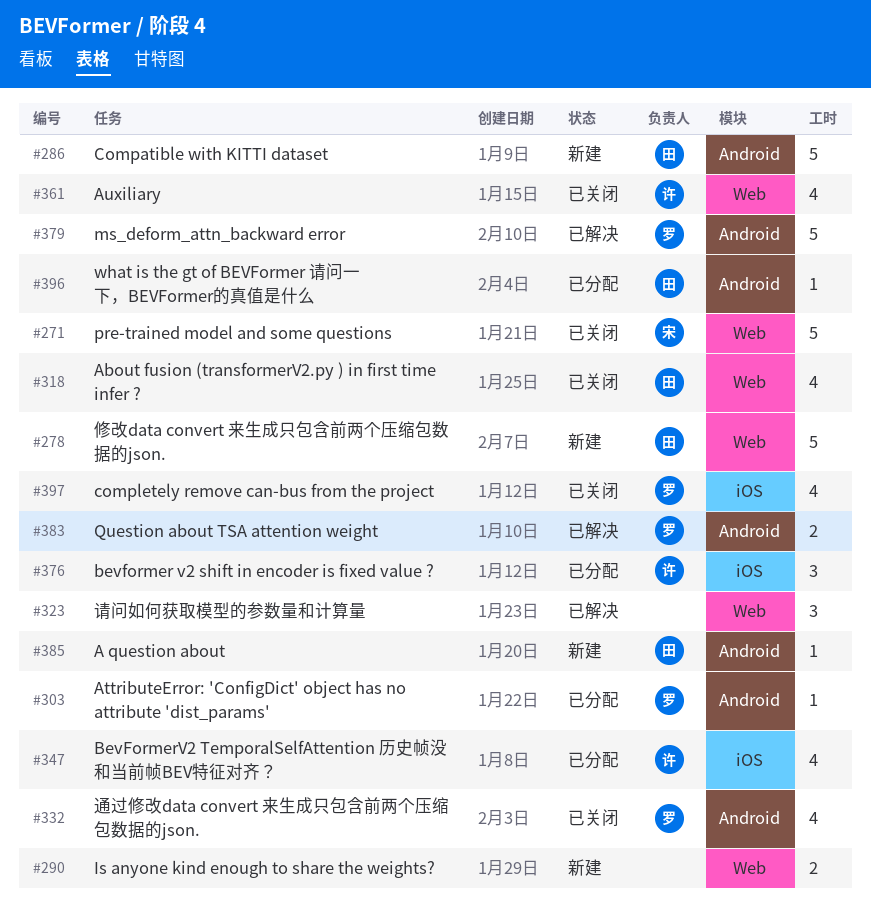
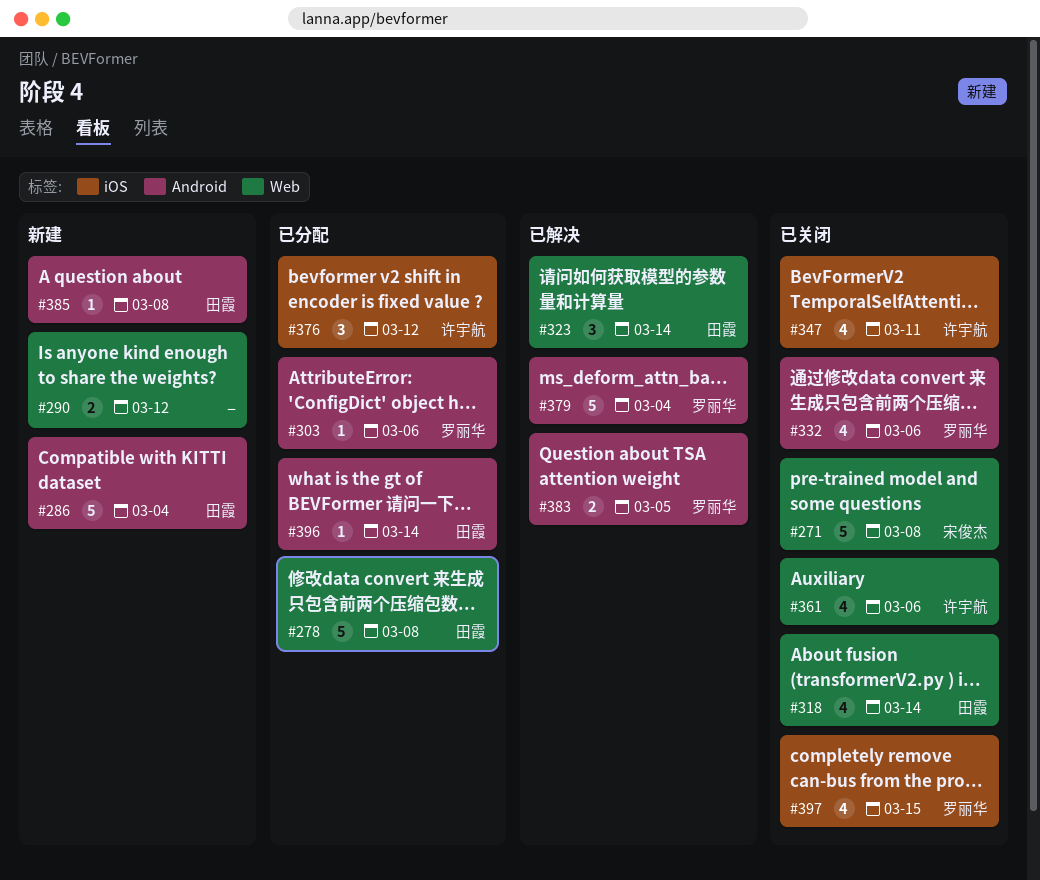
#278, status: 新建 -> 已分配
#323, owner: none -> 田霞
#347, status: 已分配 -> 已关闭

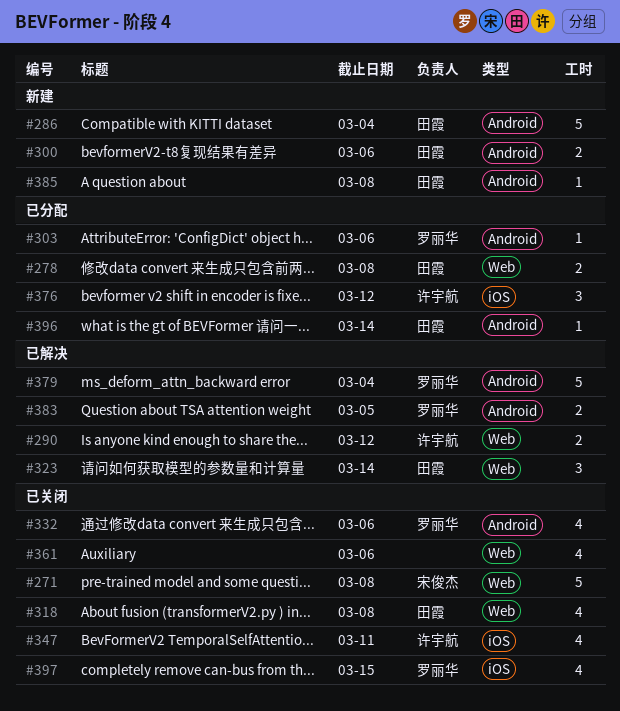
#278, estimate: 5 -> 2
#290, status: 新建 -> 已解决
#290, owner: none -> 许宇航
#300: none -> present
#318, due: Mar 14 -> Mar 8
#361, owner: 许宇航 -> none

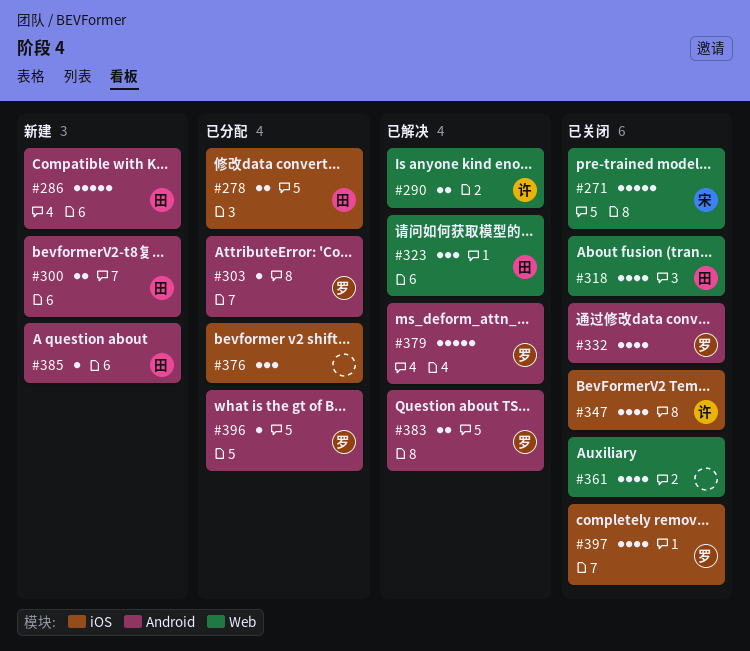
#278, label: Web -> iOS
#376, owner: 许宇航 -> none
#396, owner: 田霞 -> 罗丽华

